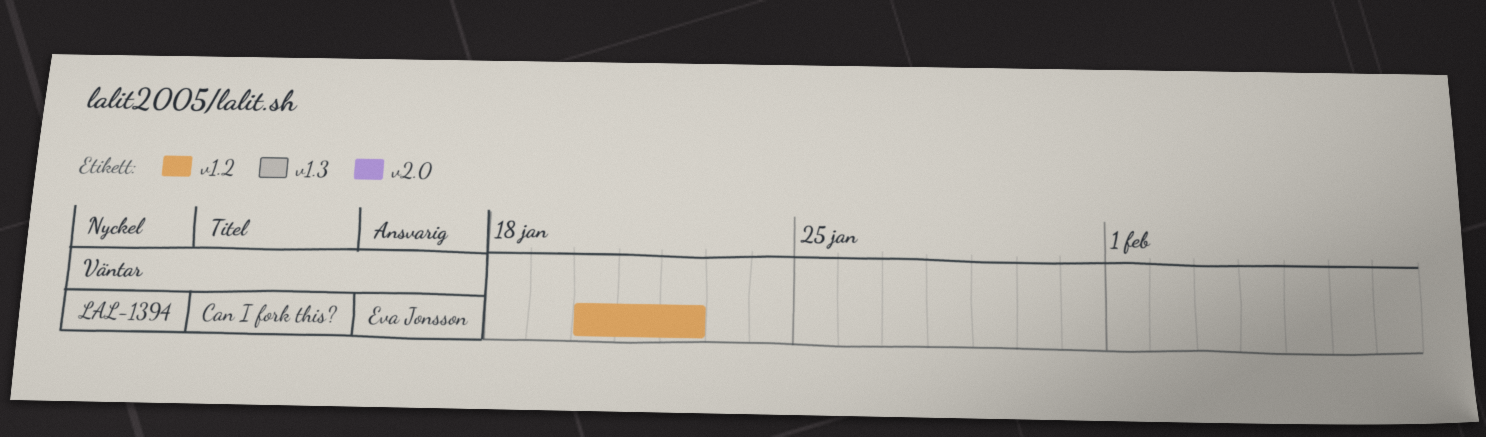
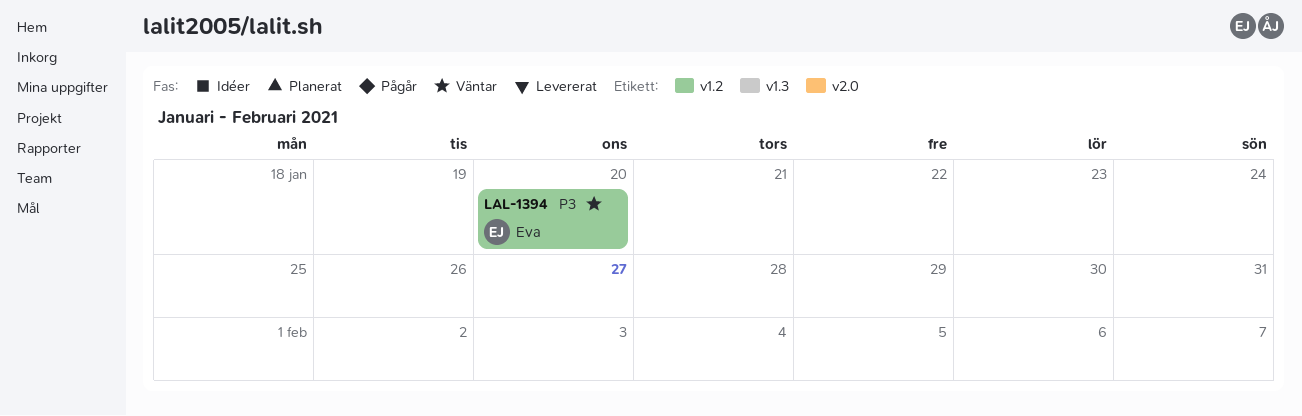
LAL-1394, due: Jan 22 -> Jan 20

